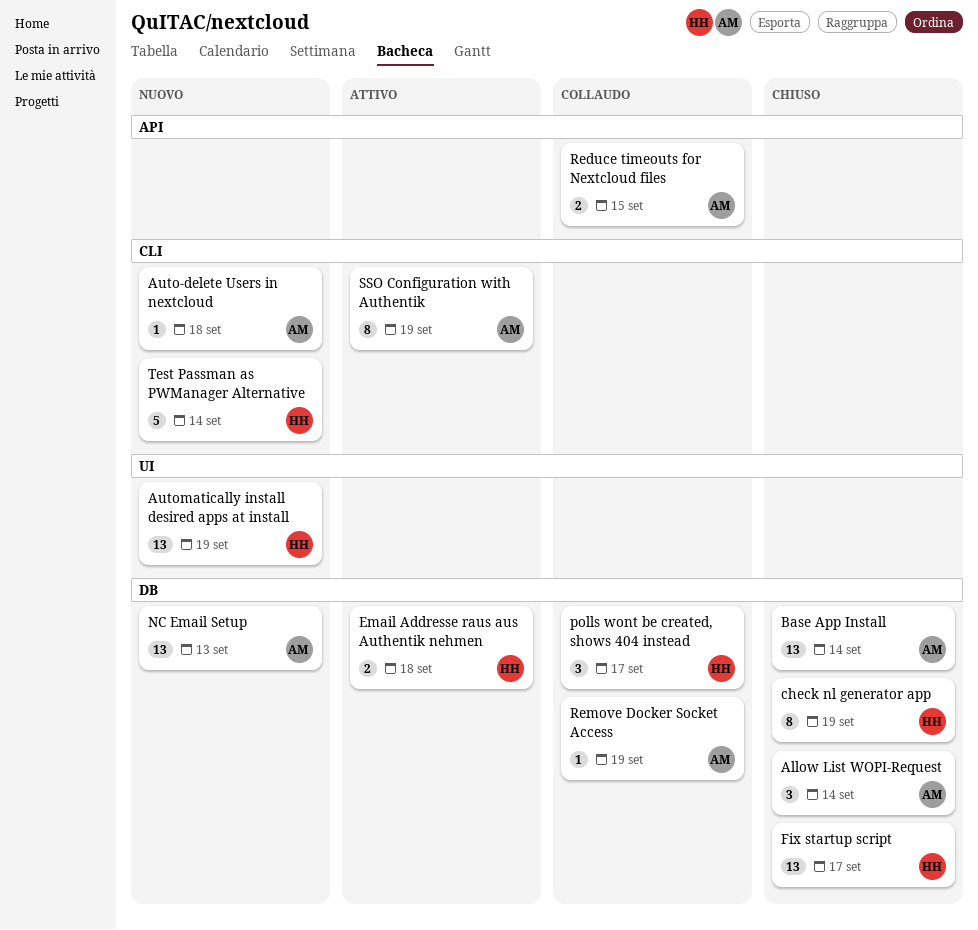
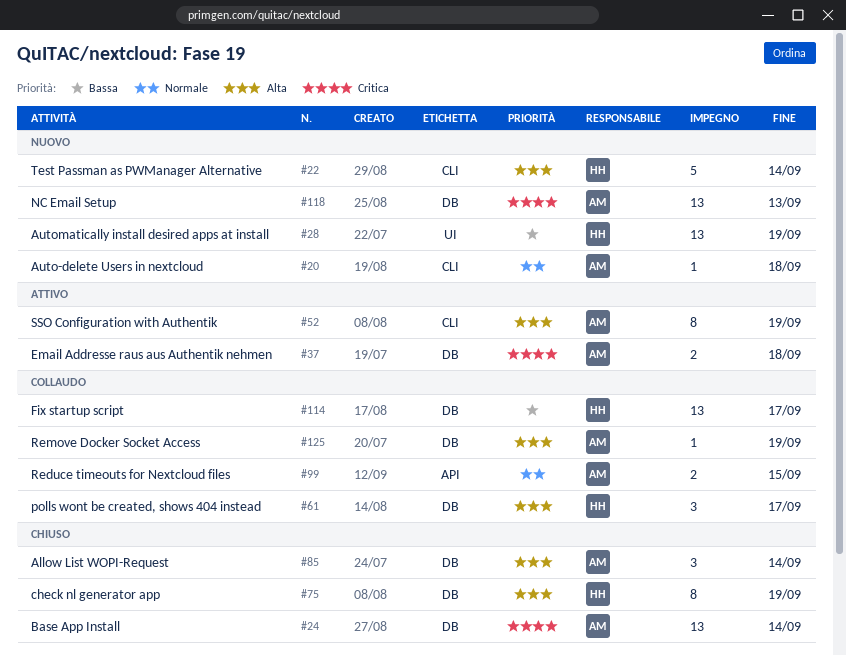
Email Addresse raus aus Authentik nehmen, owner: HH -> AM
Fix startup script, status: Chiuso -> Collaudo

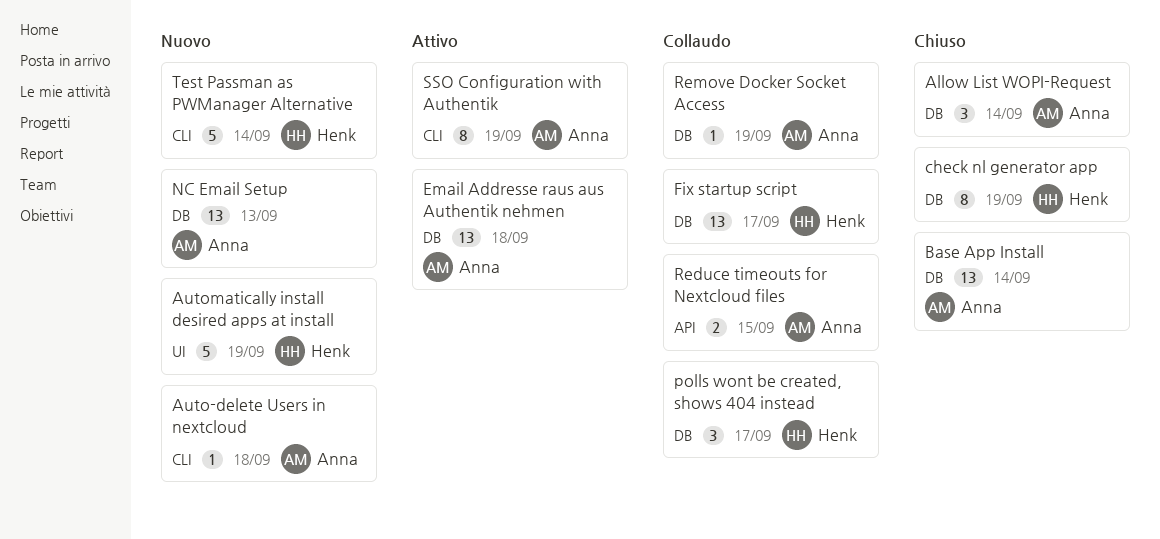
Automatically install desired apps at install, estimate: 13 -> 5
Email Addresse raus aus Authentik nehmen, estimate: 2 -> 13

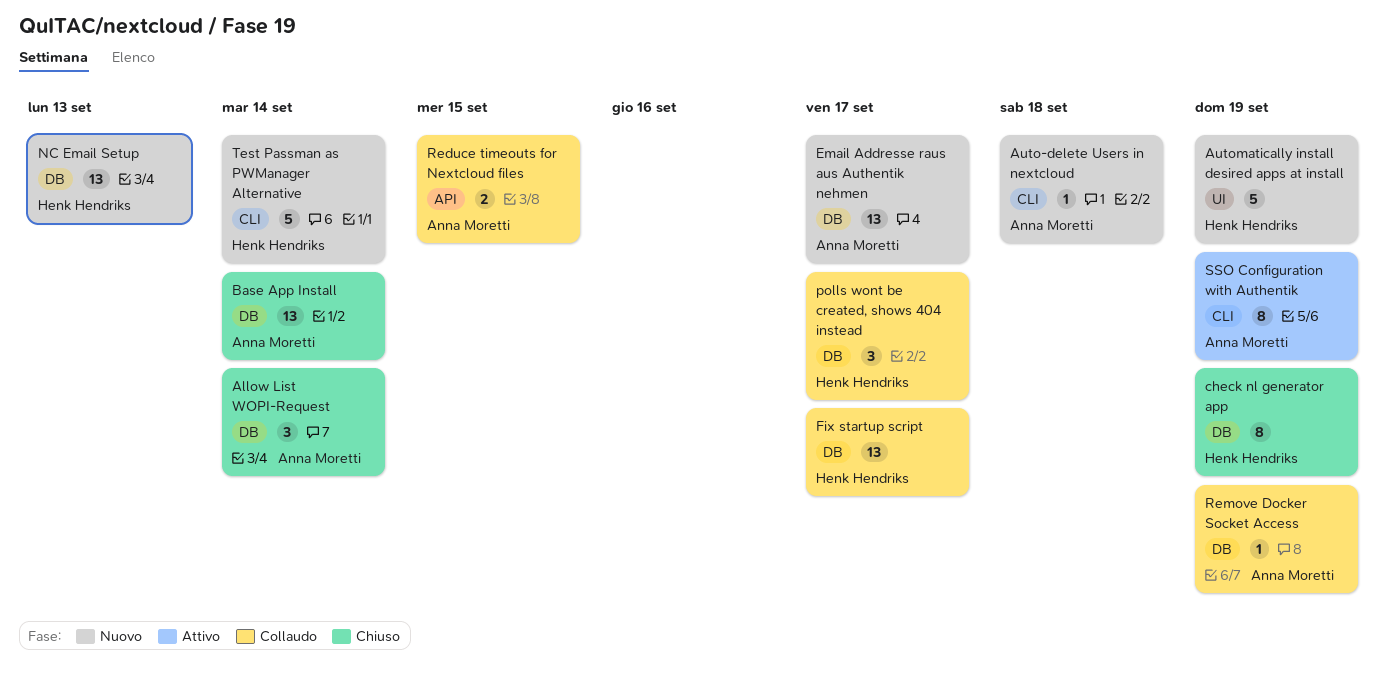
Email Addresse raus aus Authentik nehmen, status: Attivo -> Nuovo
Email Addresse raus aus Authentik nehmen, due: Sep 18 -> Sep 17
NC Email Setup, owner: Anna Moretti -> Henk Hendriks

